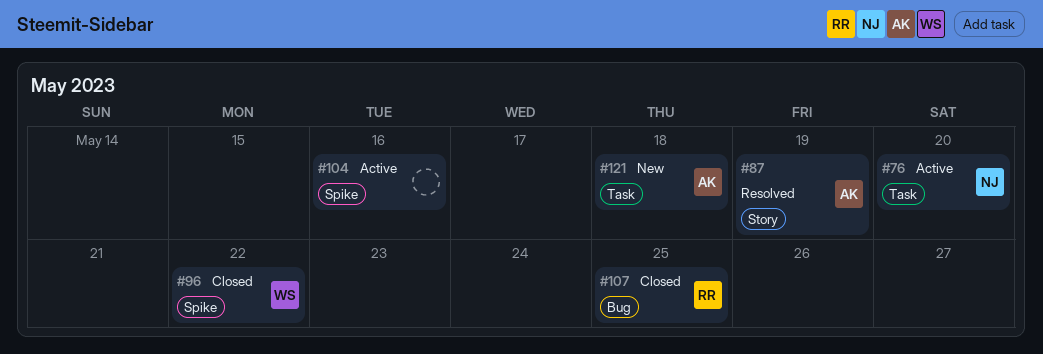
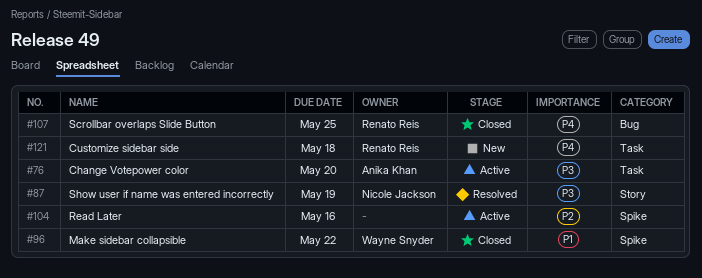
#76, owner: Nicole Jackson -> Anika Khan
#87, owner: Anika Khan -> Nicole Jackson
#121, owner: Anika Khan -> Renato Reis

